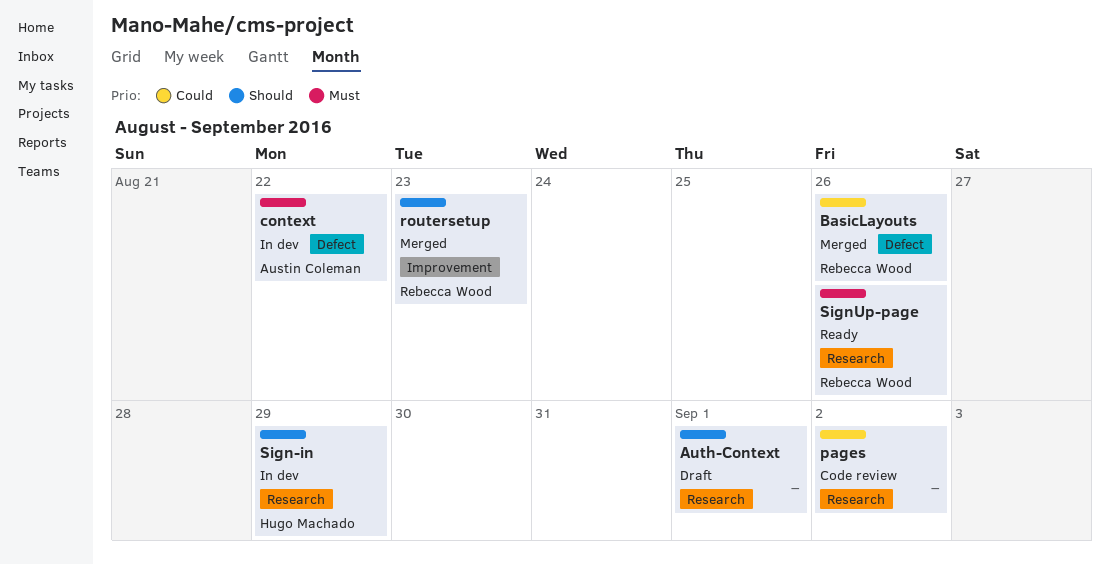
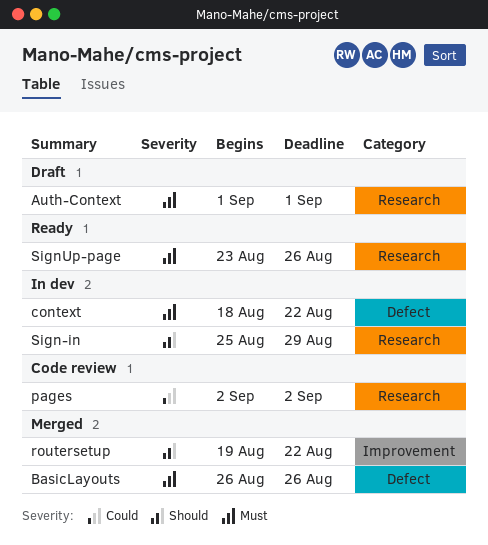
Auth-Context, priority: Should -> Must
BasicLayouts, priority: Could -> Must
routersetup, due: Aug 23 -> Aug 22

